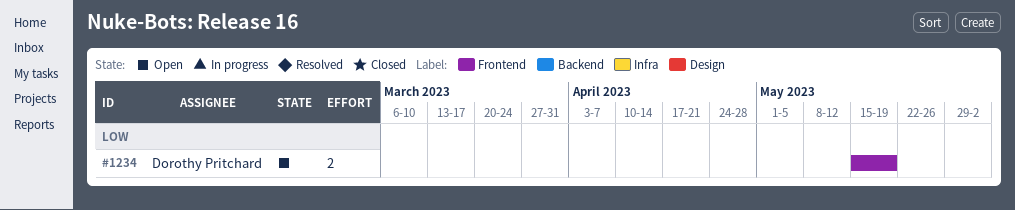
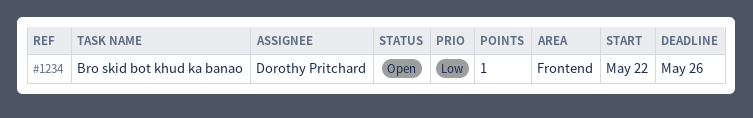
#1234, estimate: 2 -> 1
#1234, start: May 15 -> May 22
#1234, due: May 19 -> May 26

